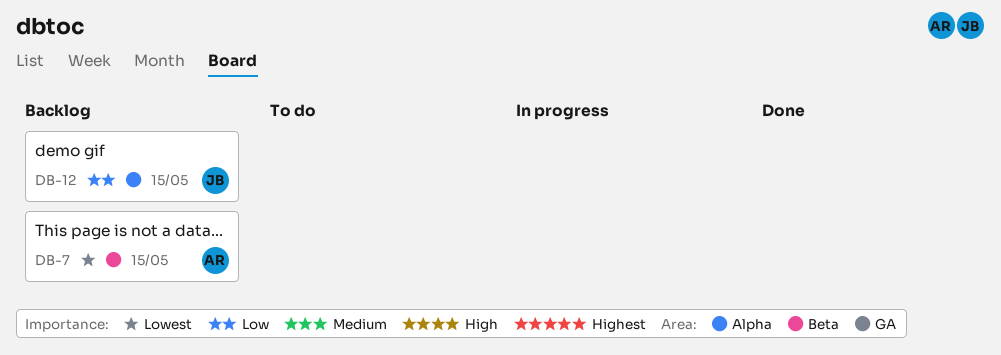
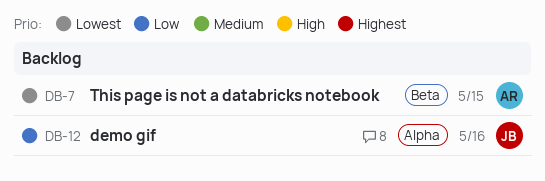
DB-12, due: May 15 -> May 16

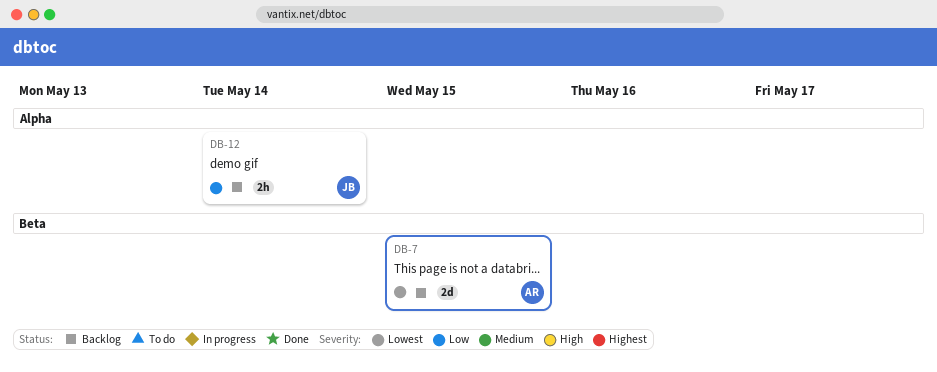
DB-12, due: May 16 -> May 14

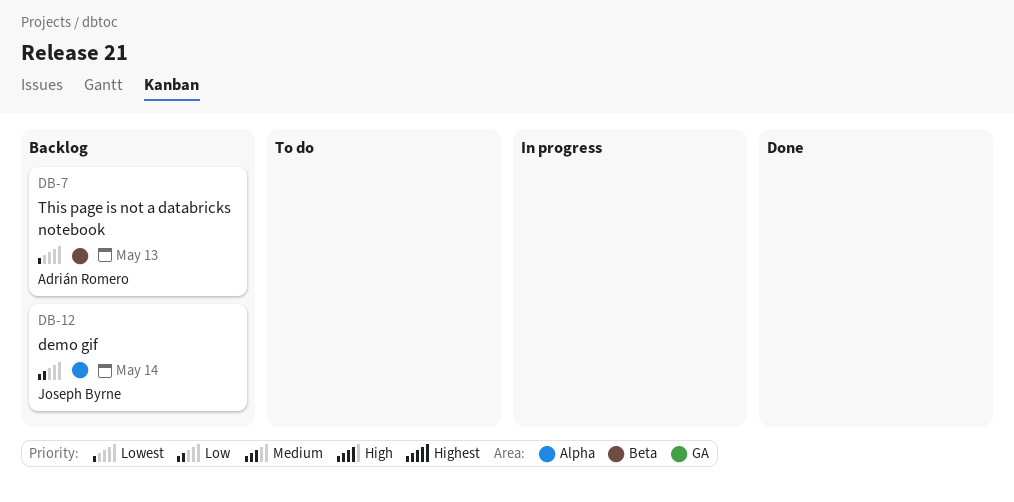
DB-7, due: May 15 -> May 13

